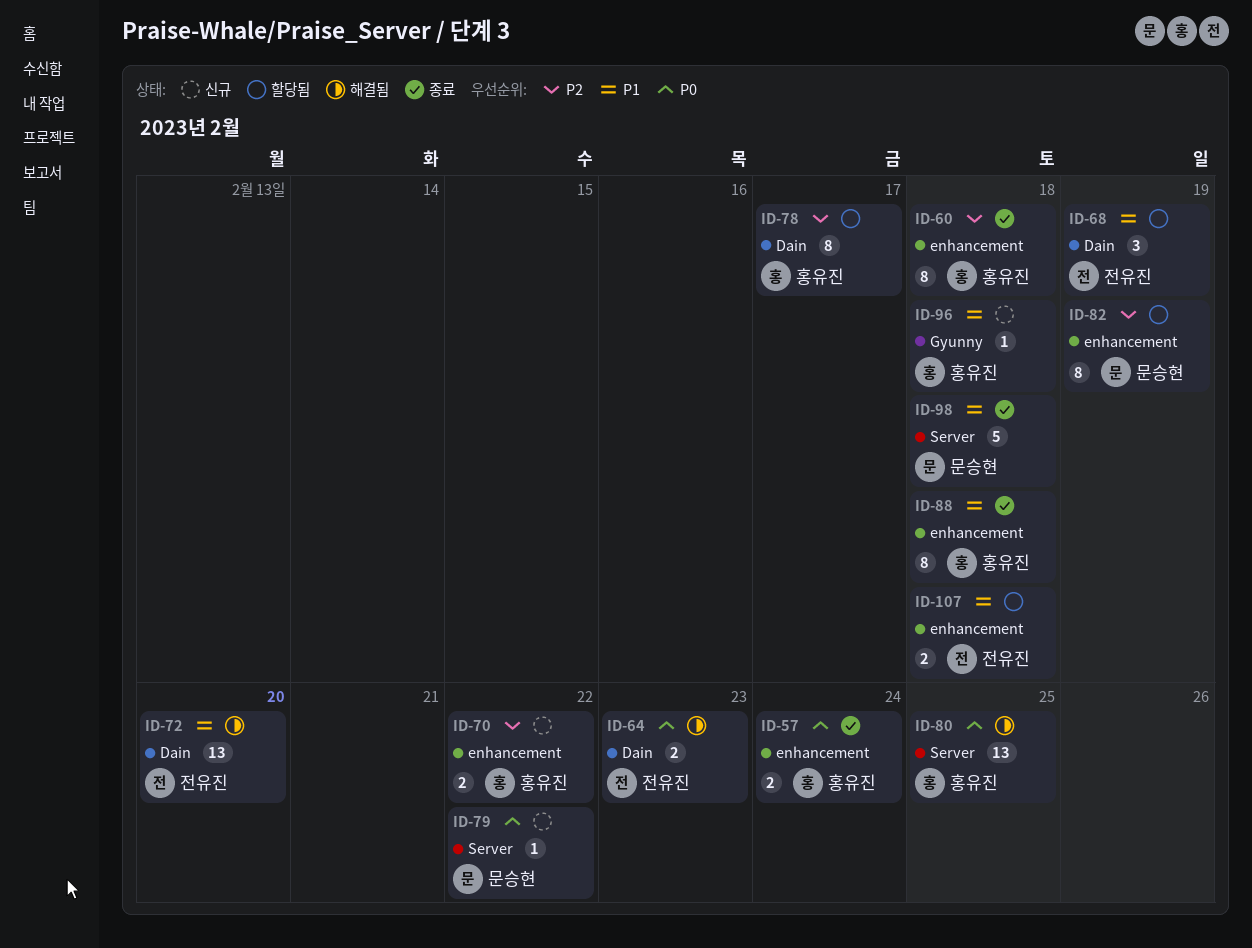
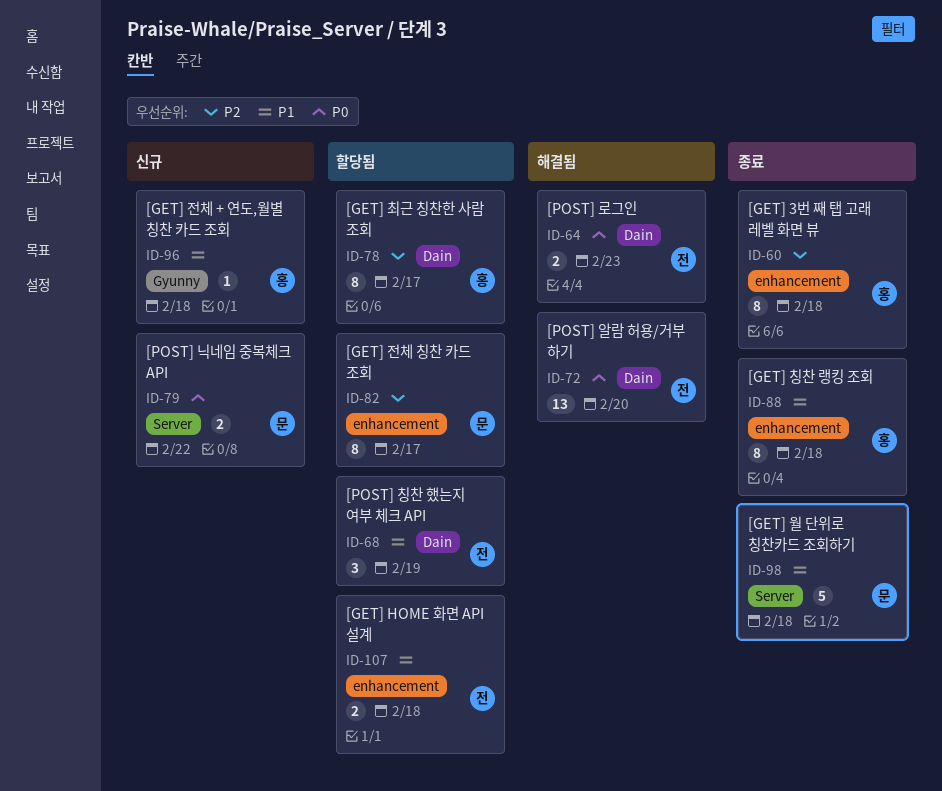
ID-57: present -> none
ID-70: present -> none
ID-72, priority: P1 -> P0
ID-79, estimate: 1 -> 2
ID-80: present -> none
ID-82, due: Feb 19 -> Feb 17

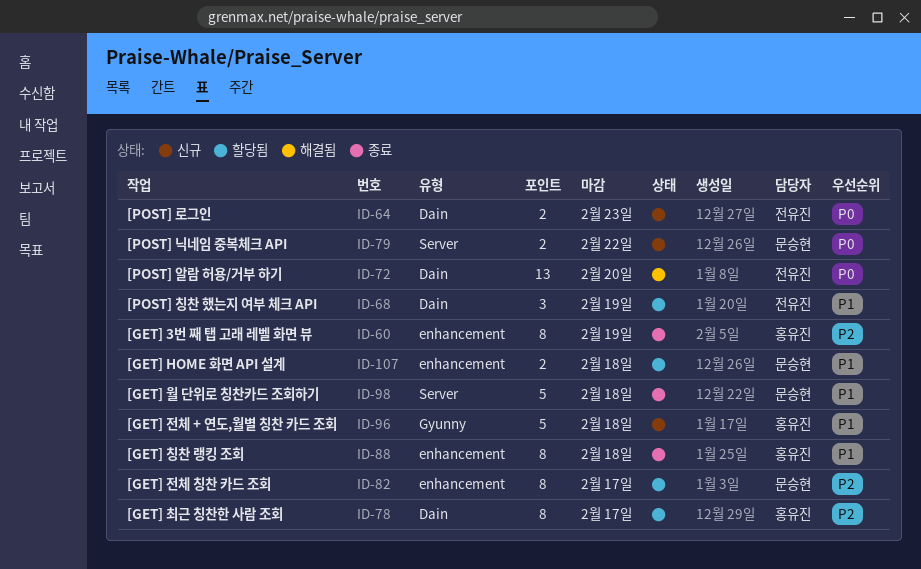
ID-60, due: Feb 18 -> Feb 19
ID-64, status: 해결됨 -> 신규
ID-96, estimate: 1 -> 5
ID-107, owner: 전유진 -> 문승현

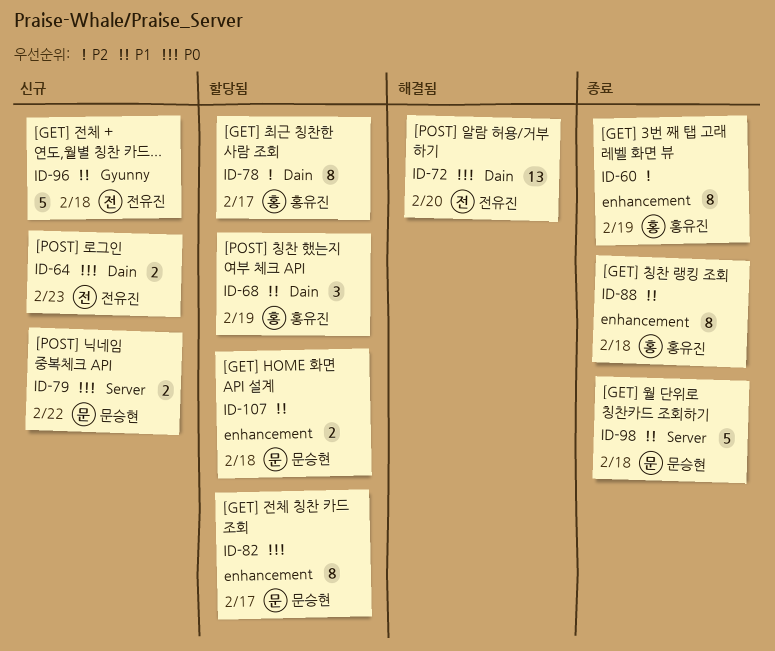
ID-68, owner: 전유진 -> 홍유진
ID-82, priority: P2 -> P0
ID-96, owner: 홍유진 -> 전유진

